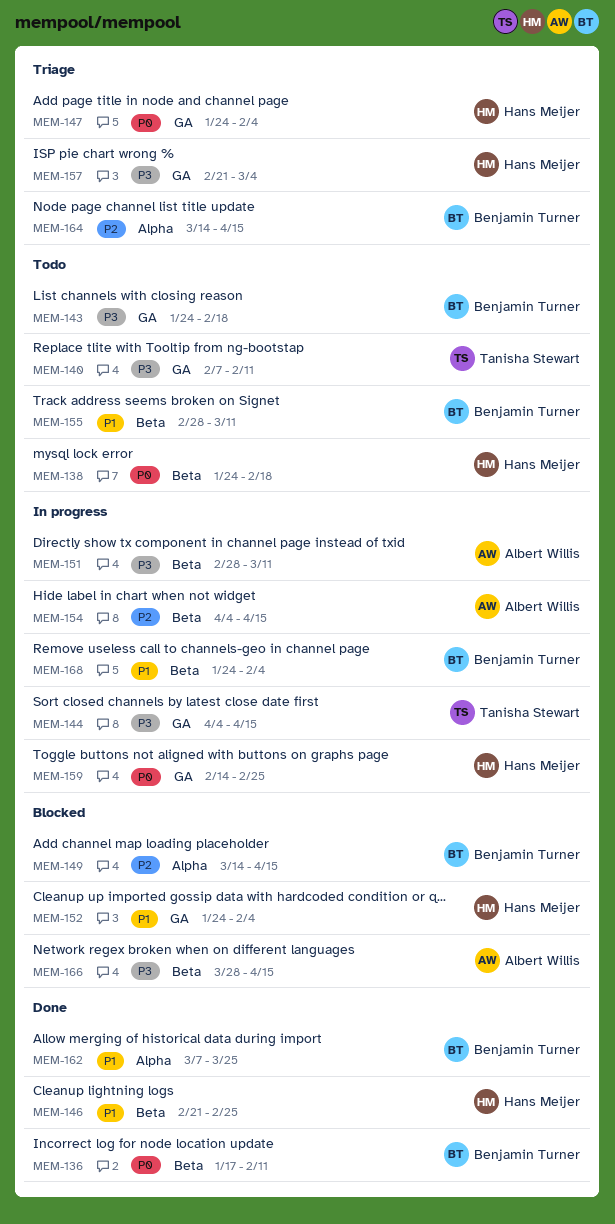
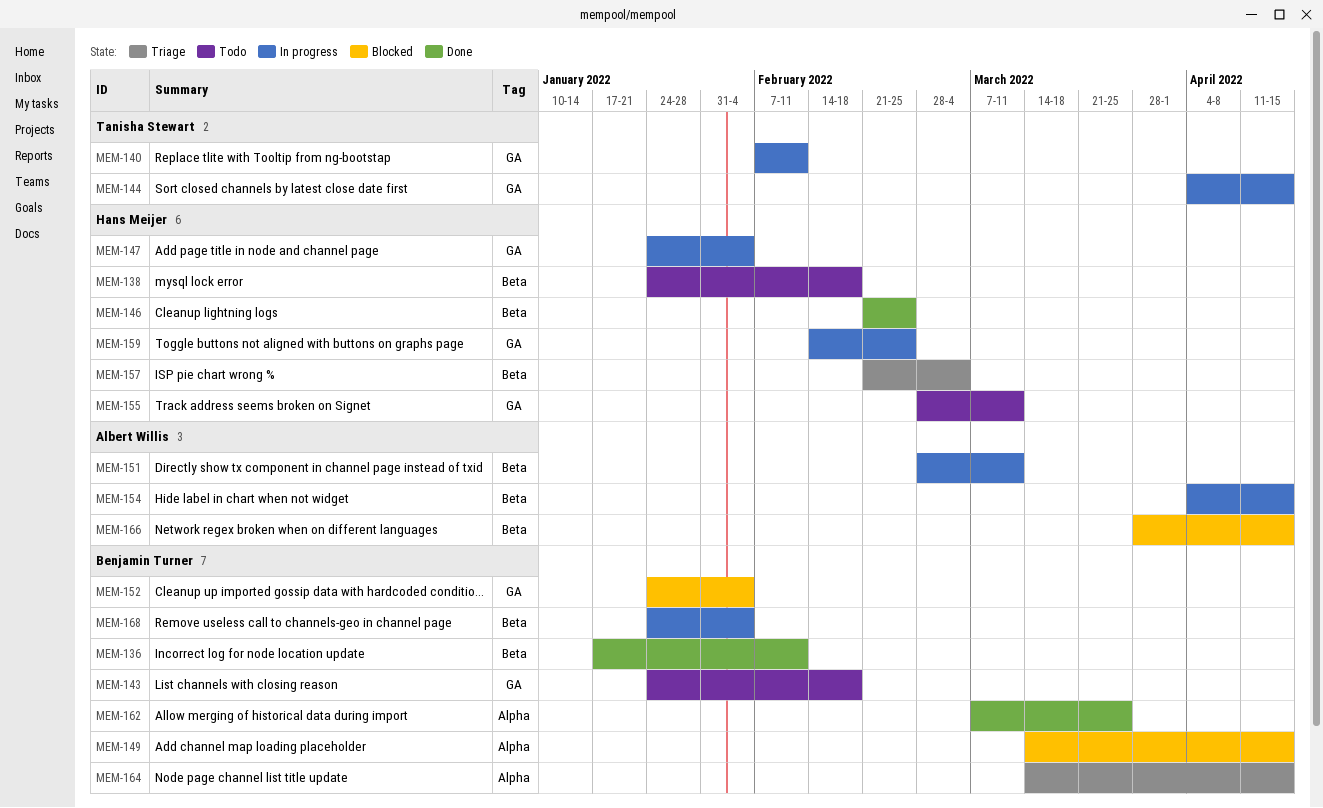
MEM-140, status: Todo -> In progress
MEM-147, status: Triage -> In progress
MEM-152, owner: Hans Meijer -> Benjamin Turner
MEM-155, owner: Benjamin Turner -> Hans Meijer
MEM-155, label: Beta -> GA
MEM-157, label: GA -> Beta

